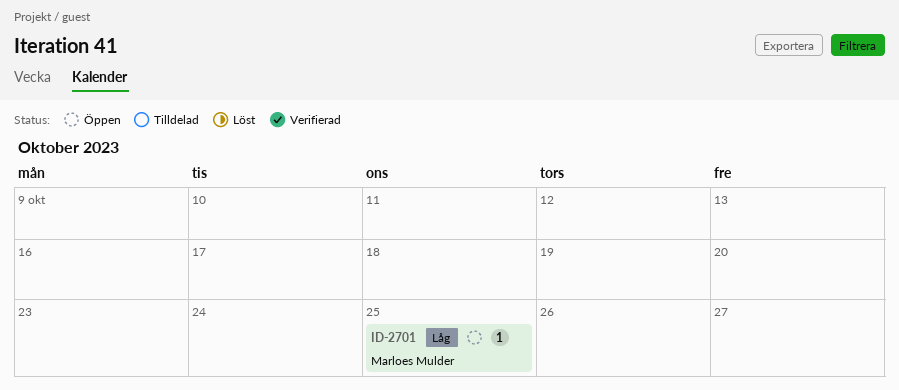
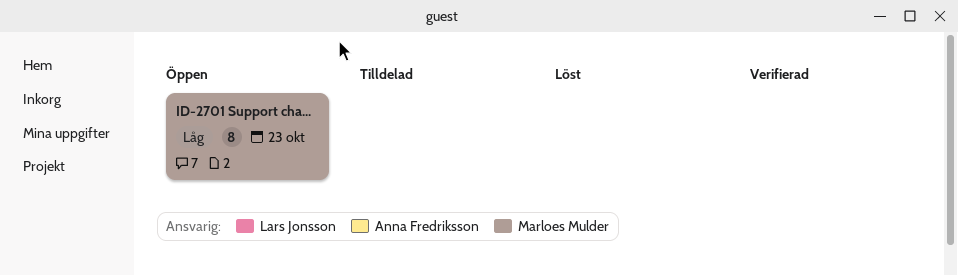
ID-2701, estimate: 1 -> 8
ID-2701, due: Oct 25 -> Oct 23

